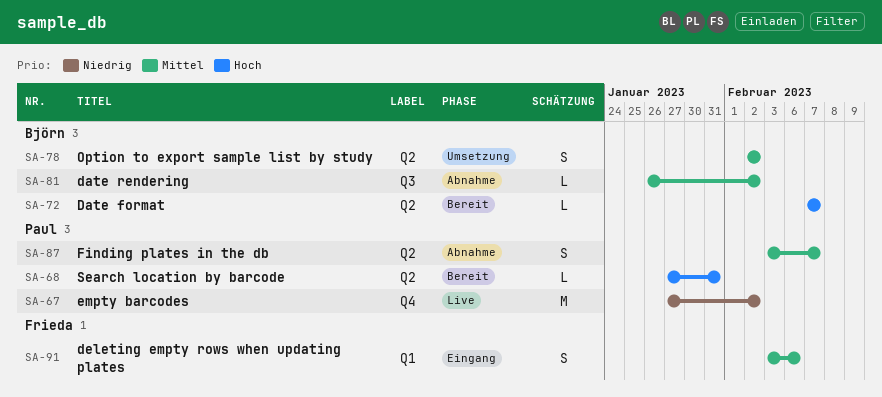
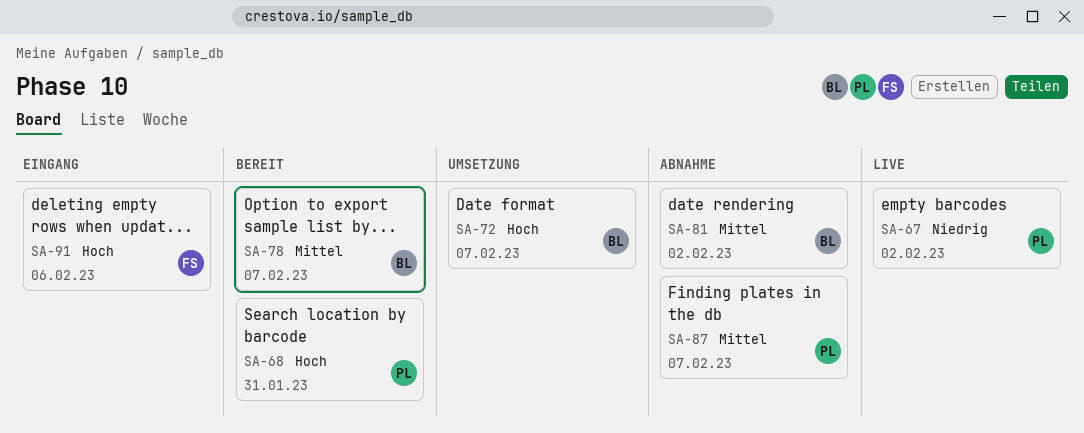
SA-72, status: Bereit -> Umsetzung
SA-78, status: Umsetzung -> Bereit
SA-78, due: Feb 2 -> Feb 7
SA-91, priority: Mittel -> Hoch

